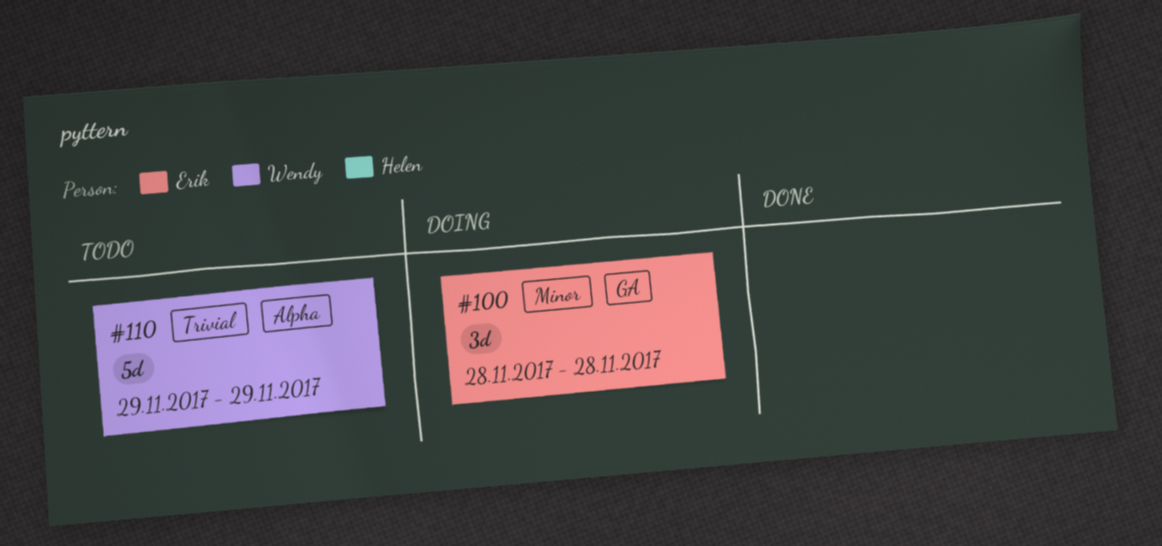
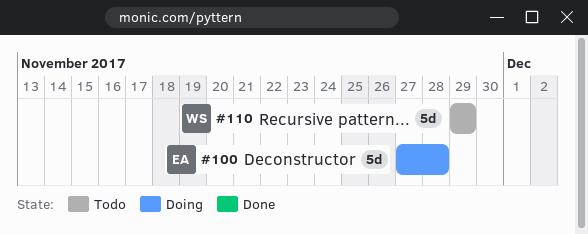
#100, estimate: 3d -> 5d
#100, start: Nov 28 -> Nov 27

